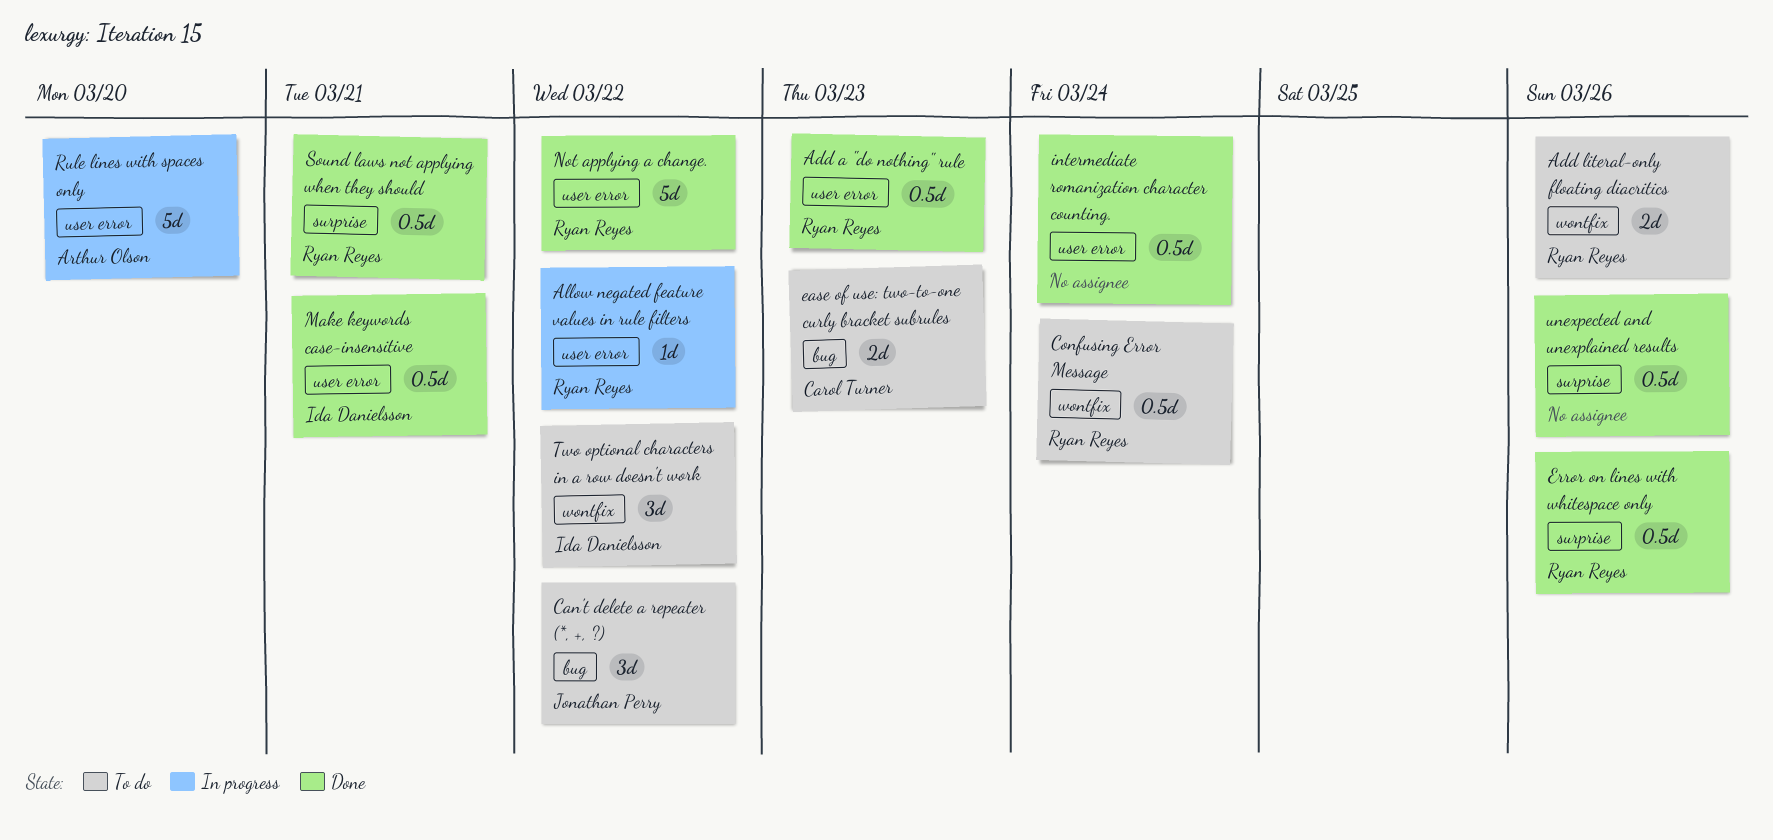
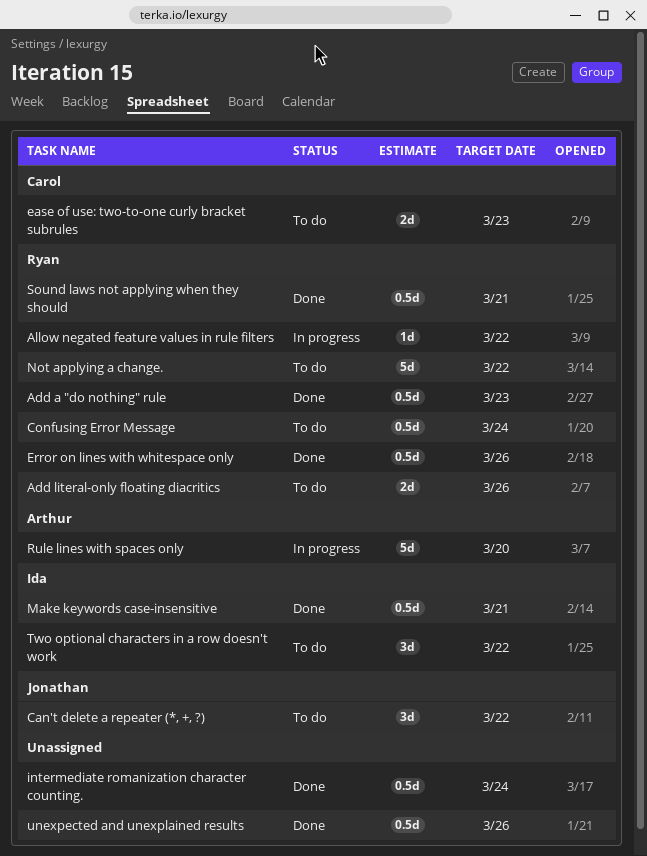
Not applying a change., status: Done -> To do

